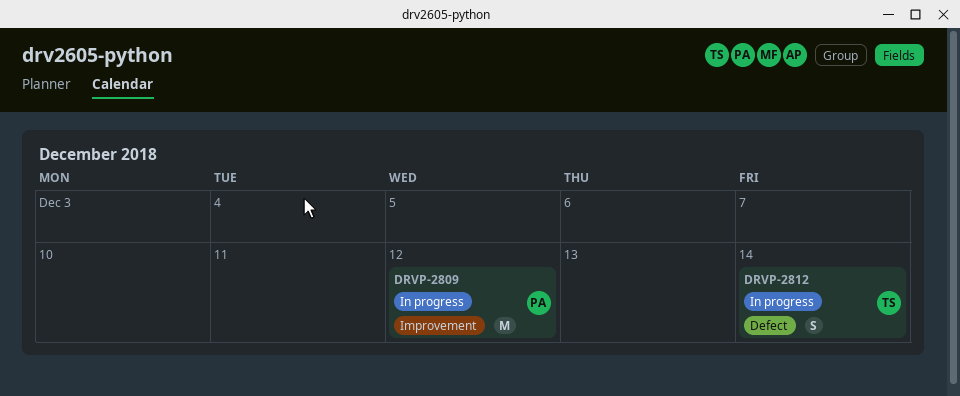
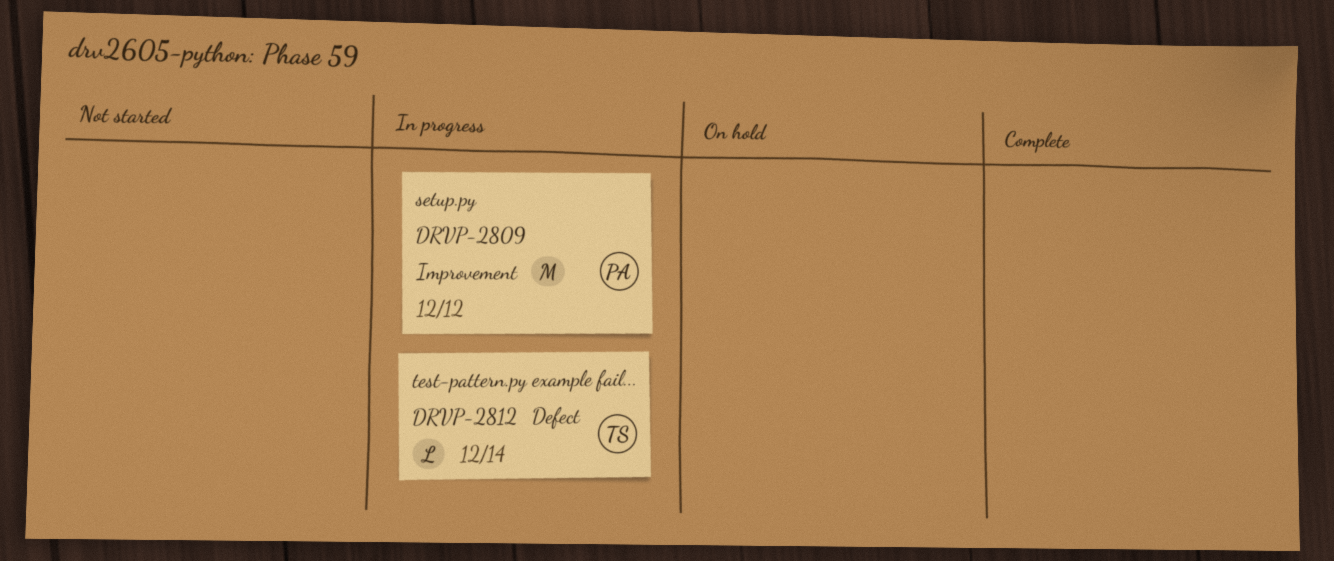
DRVP-2812, estimate: S -> L

